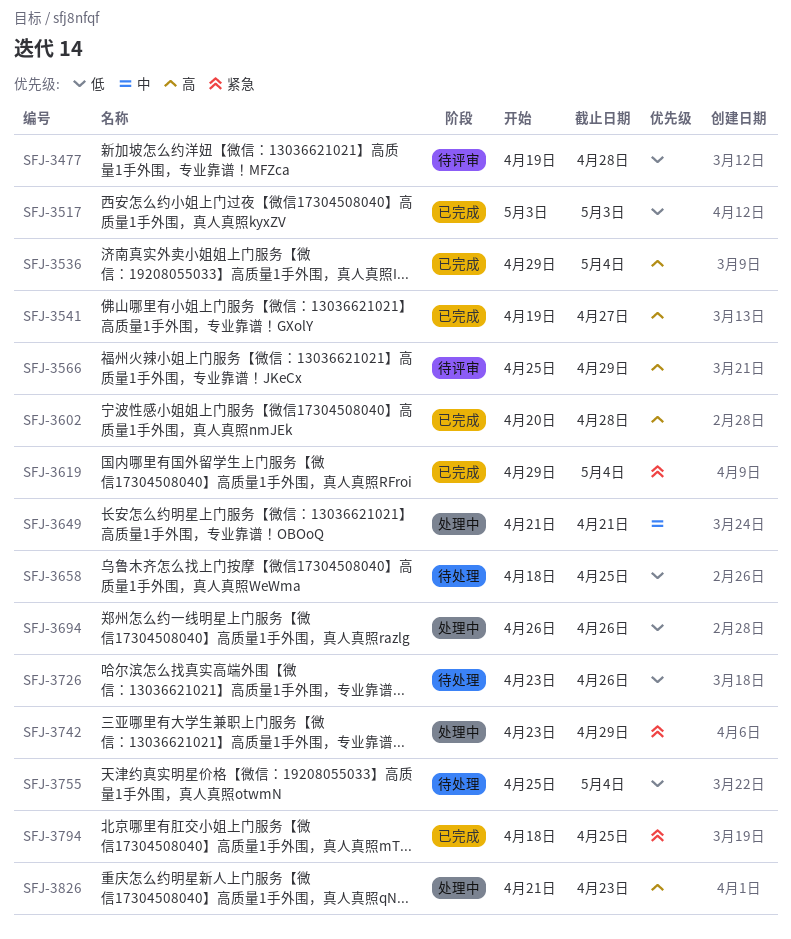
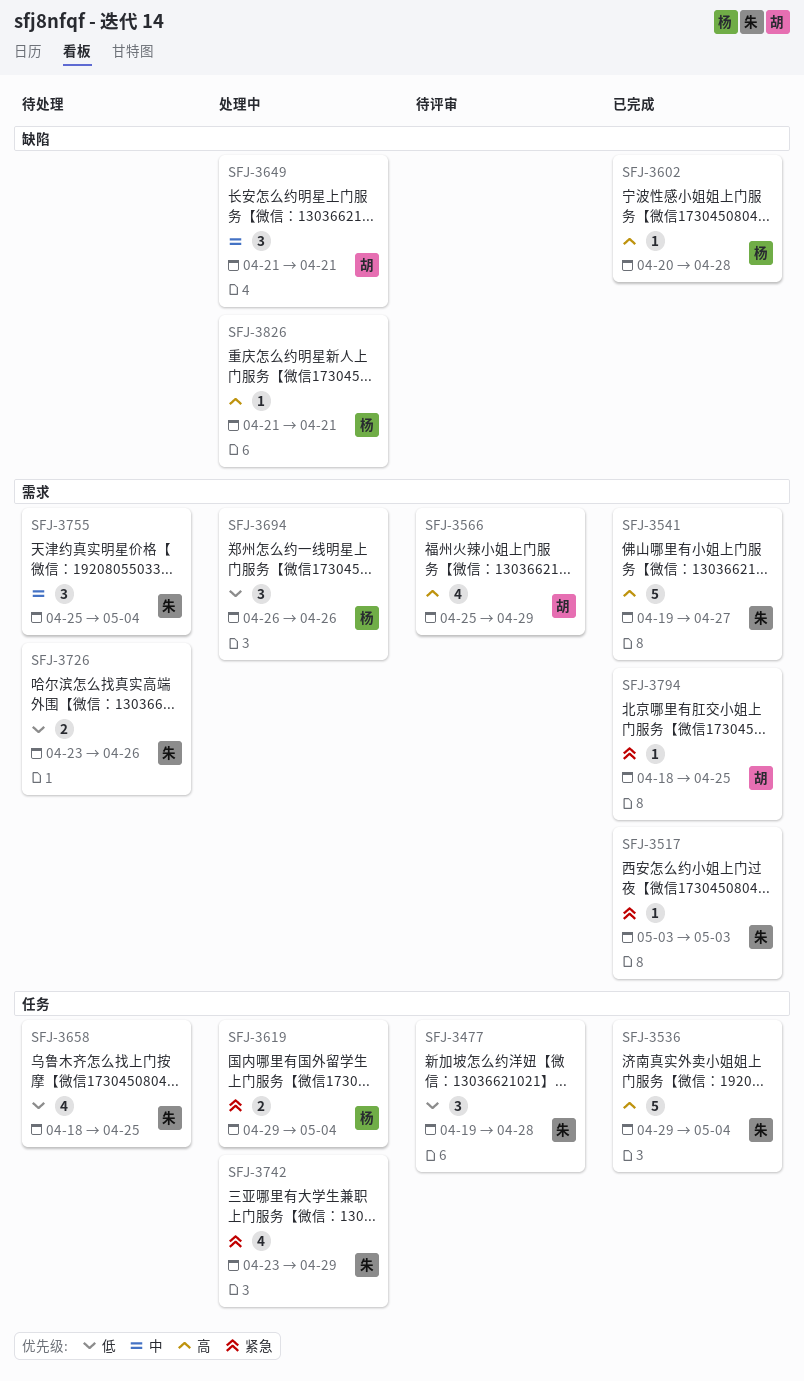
SFJ-3517, priority: 低 -> 紧急
SFJ-3619, status: 已完成 -> 处理中
SFJ-3755, priority: 低 -> 中
SFJ-3826, due: Apr 23 -> Apr 21

